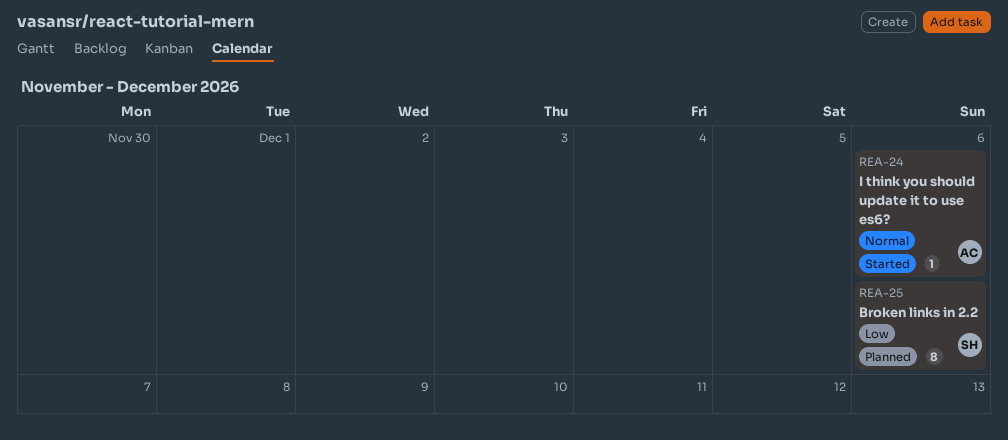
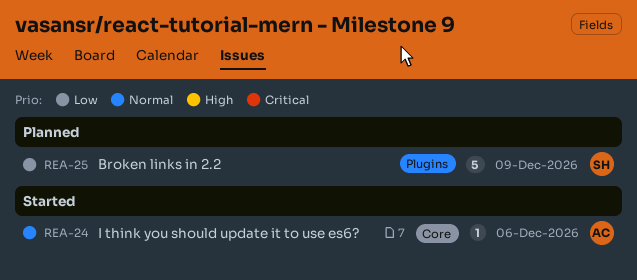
REA-25, estimate: 8 -> 5
REA-25, due: Dec 6 -> Dec 9

